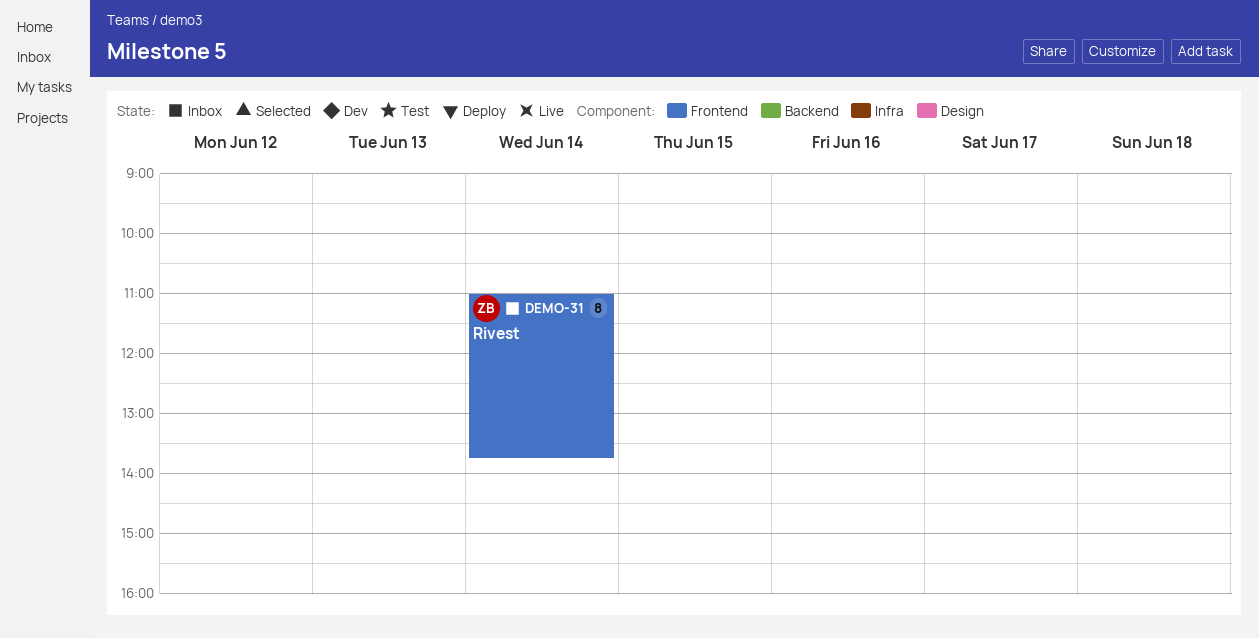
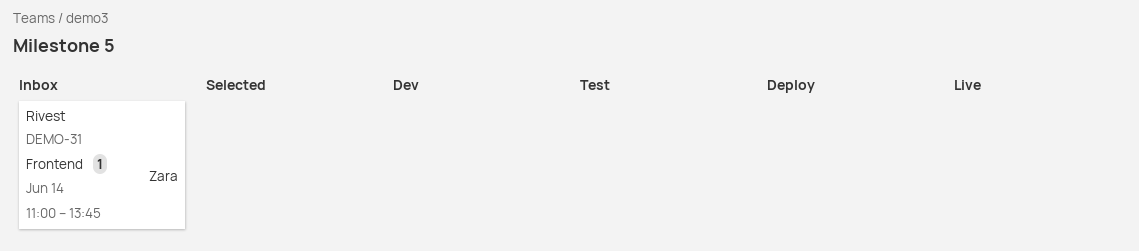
DEMO-31, estimate: 8 -> 1

